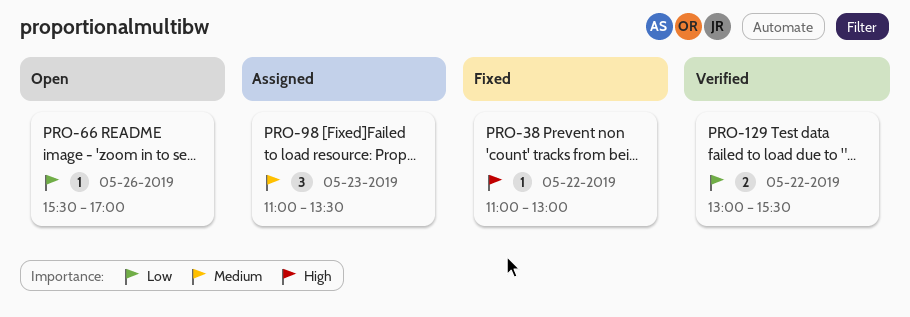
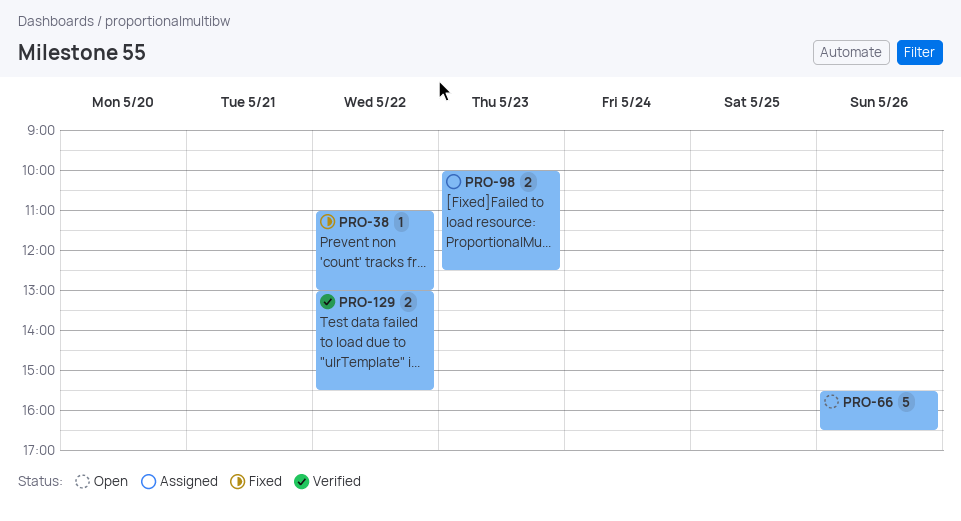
PRO-66, estimate: 1 -> 5
PRO-66, ends: 17:00 -> 16:30
PRO-98, estimate: 3 -> 2
PRO-98, begins: 11:00 -> 10:00
PRO-98, ends: 13:30 -> 12:30

